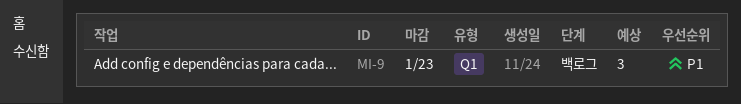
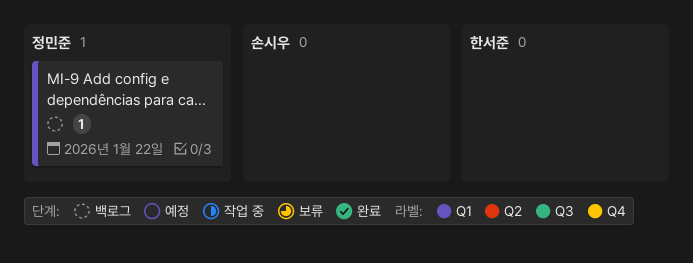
MI-9, estimate: 3 -> 1
MI-9, due: Jan 23 -> Jan 22

